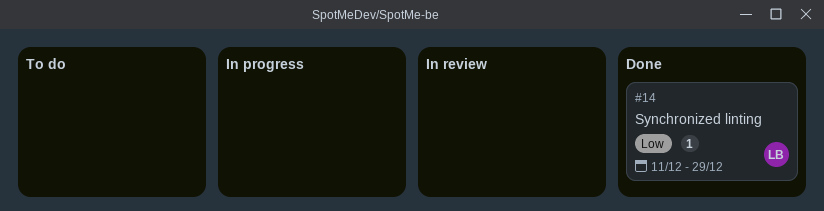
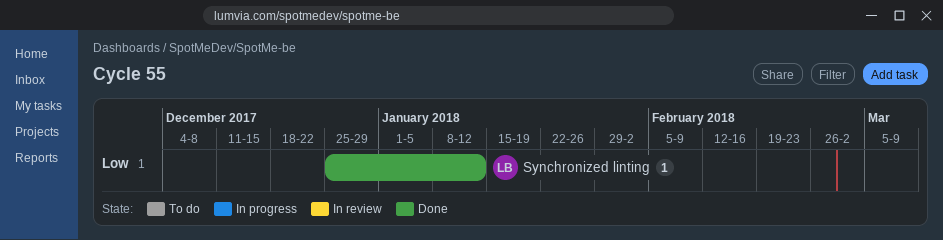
Synchronized linting, start: Dec 11 -> Dec 25
Synchronized linting, due: Dec 29 -> Jan 12

